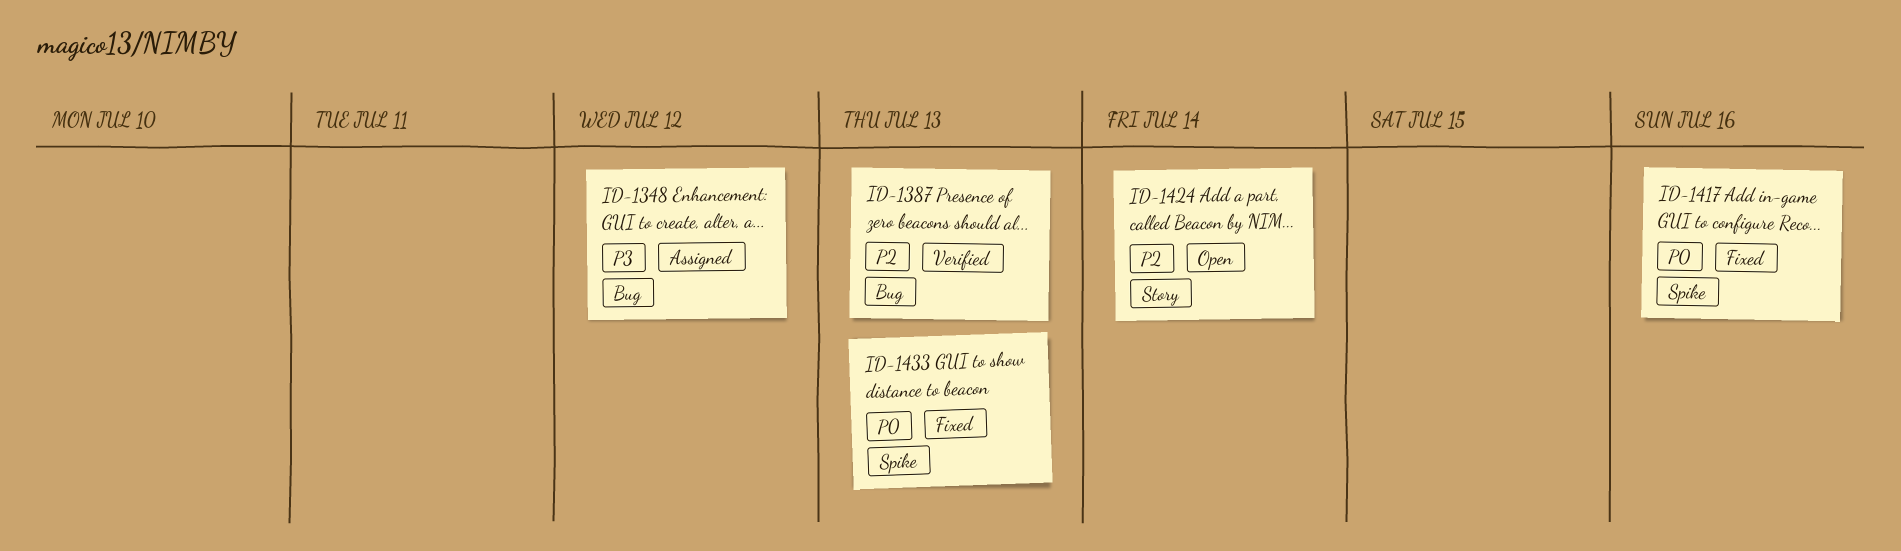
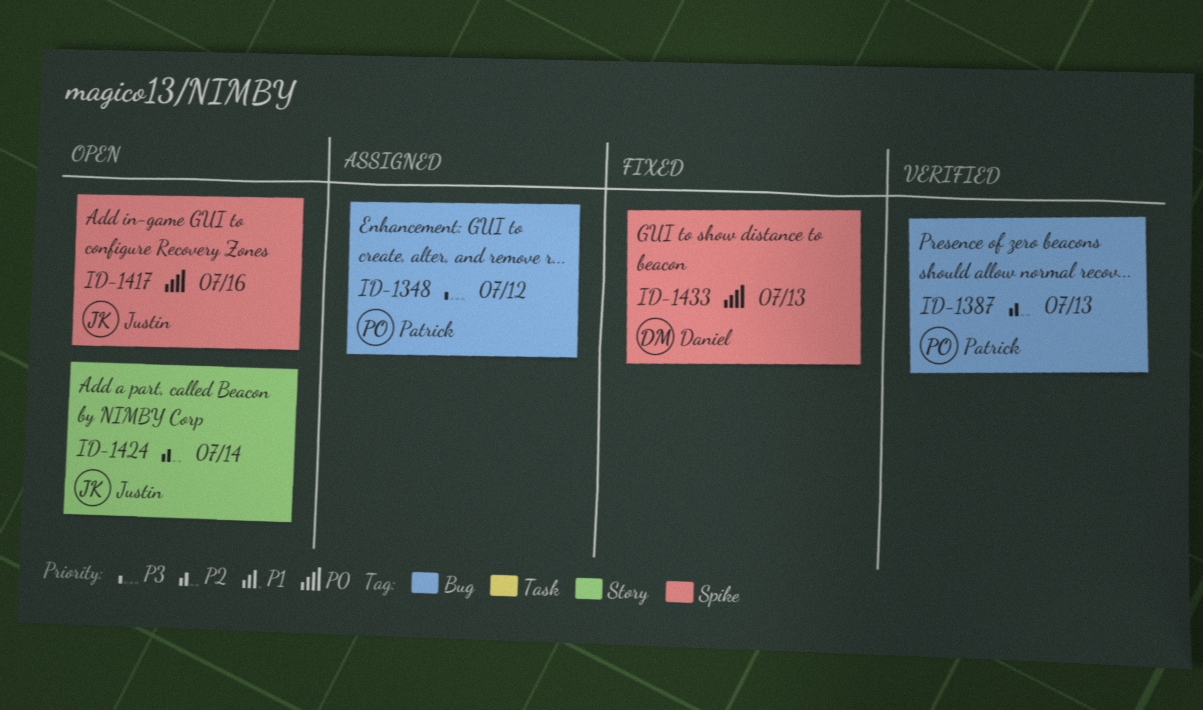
ID-1417, status: Fixed -> Open

